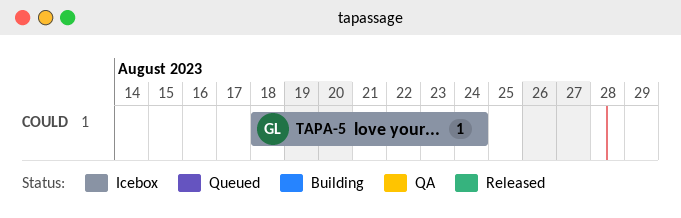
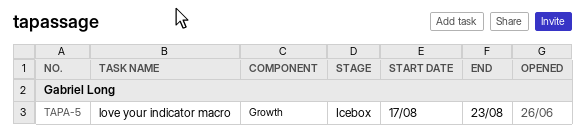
TAPA-5, start: Aug 18 -> Aug 17
TAPA-5, due: Aug 24 -> Aug 23

